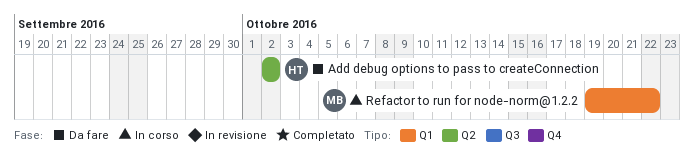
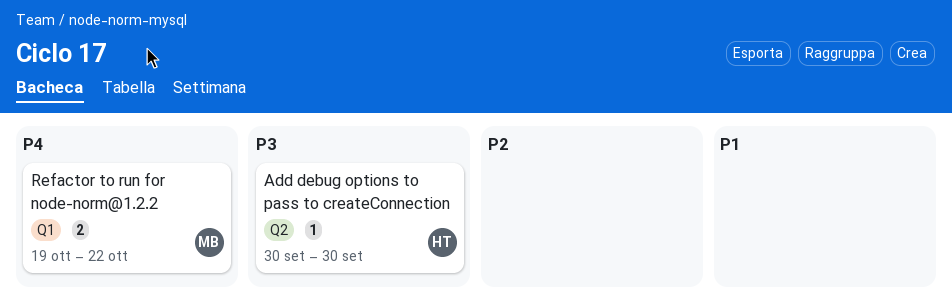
Add debug options to pass to createConnection, start: Oct 2 -> Sep 30
Add debug options to pass to createConnection, due: Oct 2 -> Sep 30

